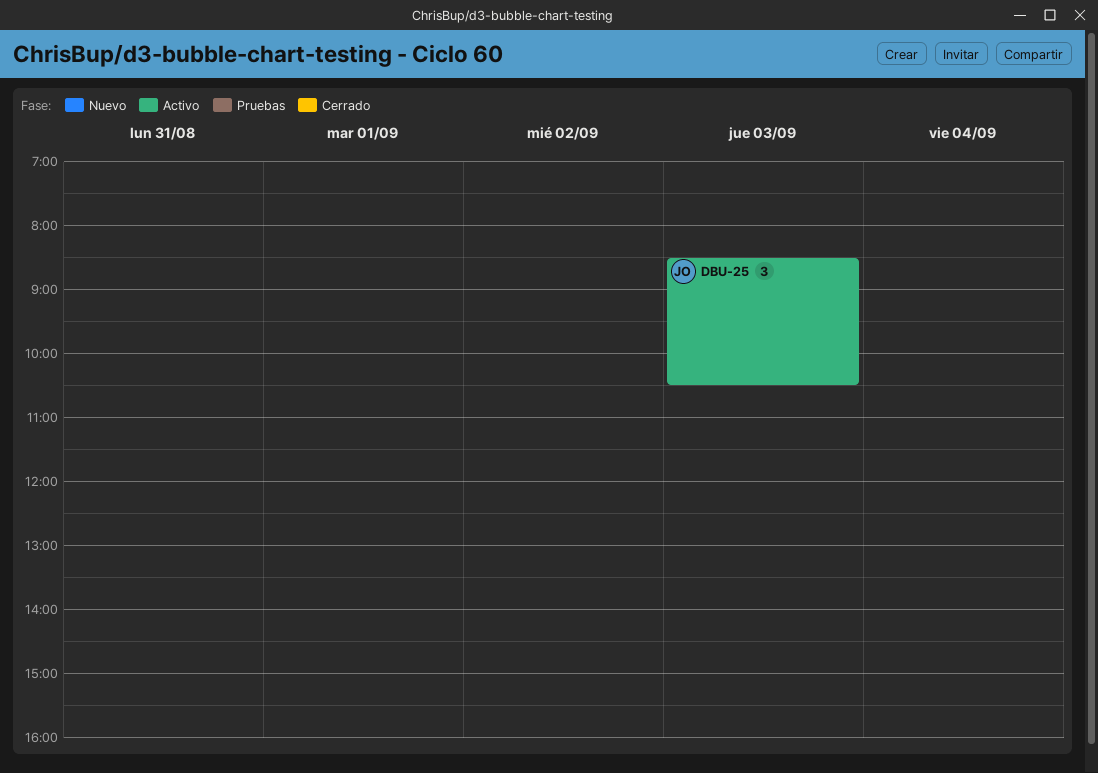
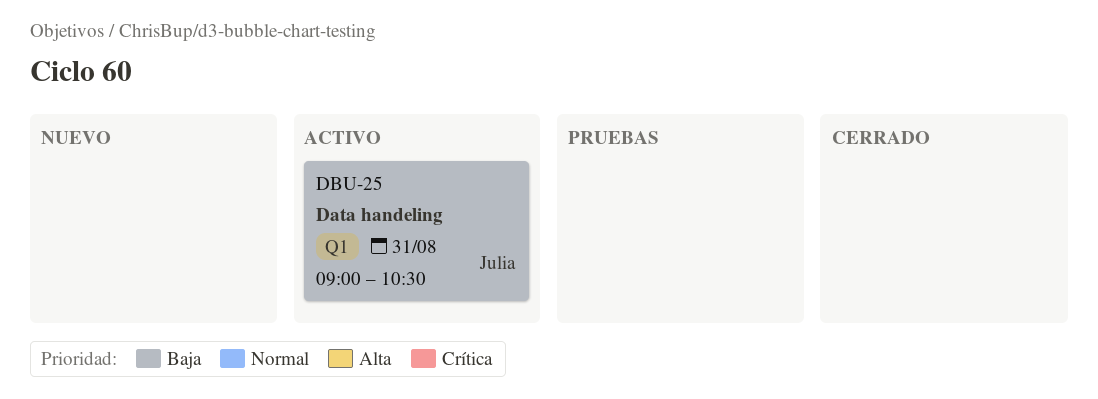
DBU-25, day: Sep 3 -> Aug 31
DBU-25, begins: 08:30 -> 09:00

